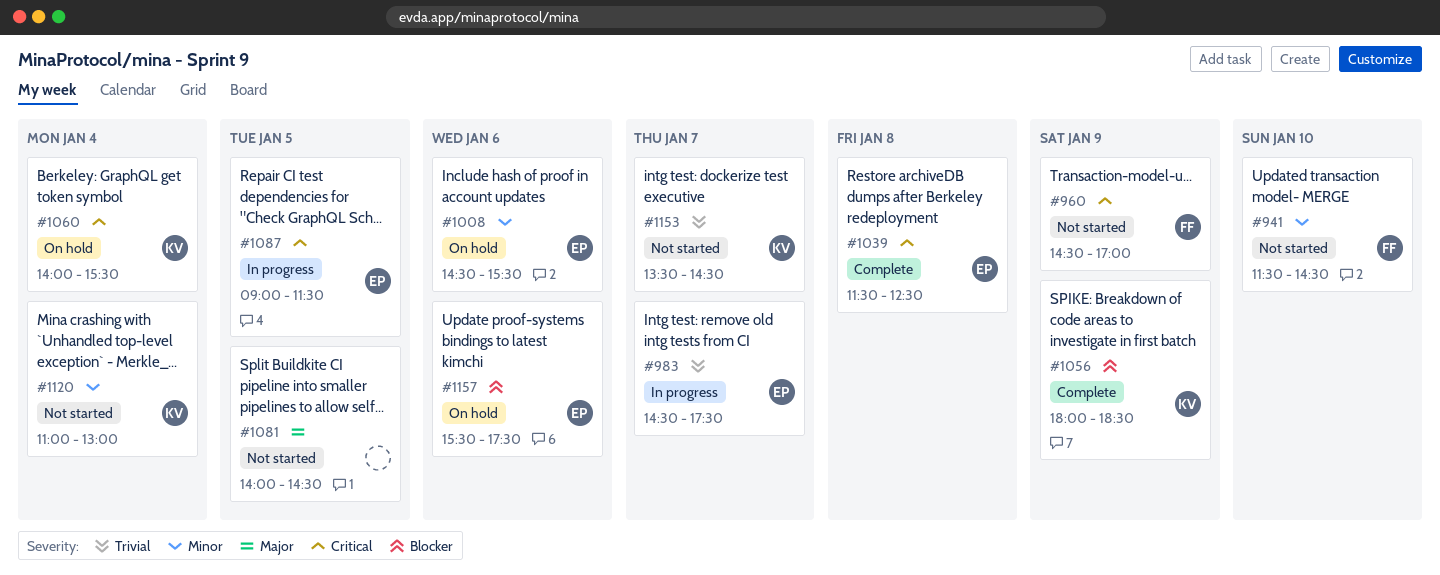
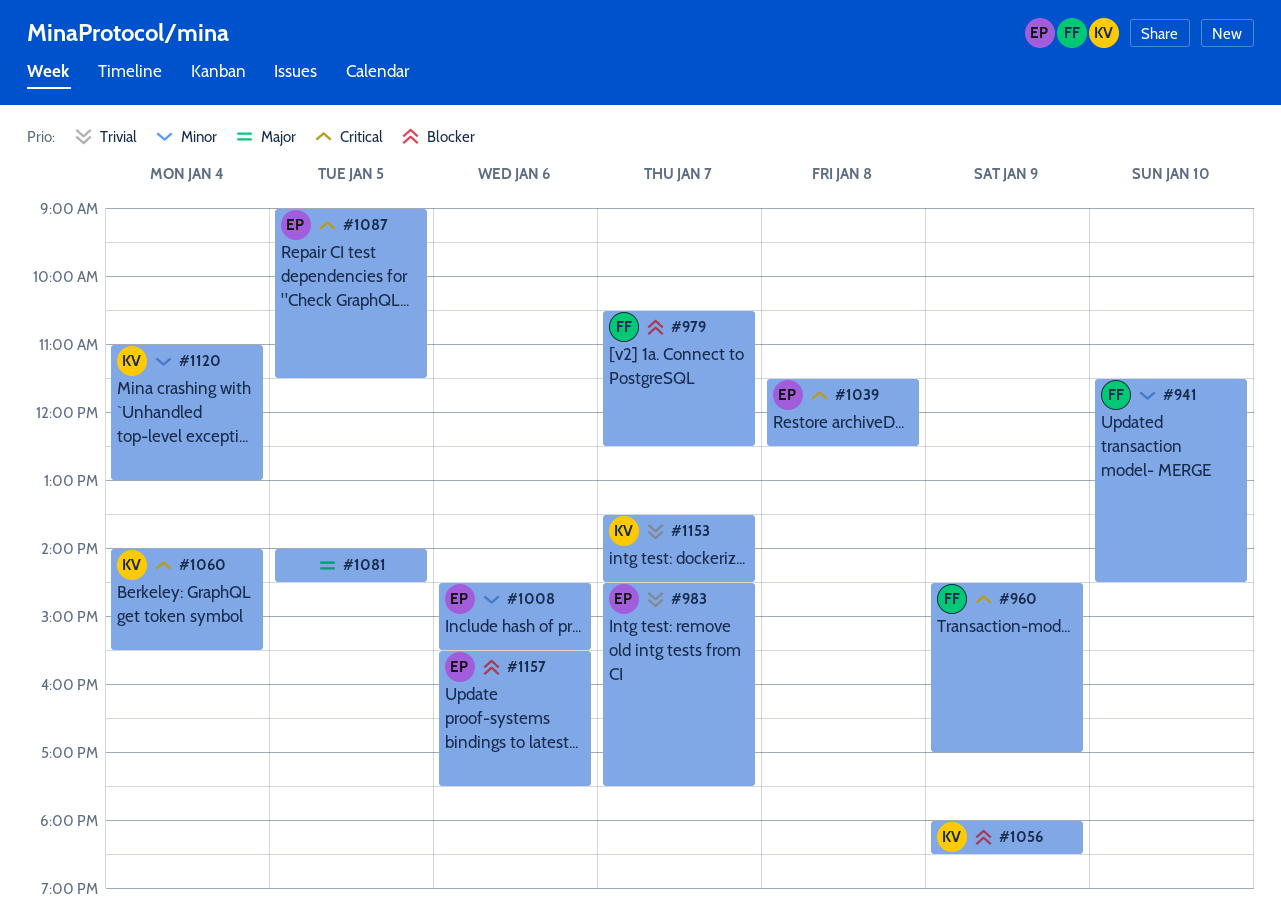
#979: none -> present

